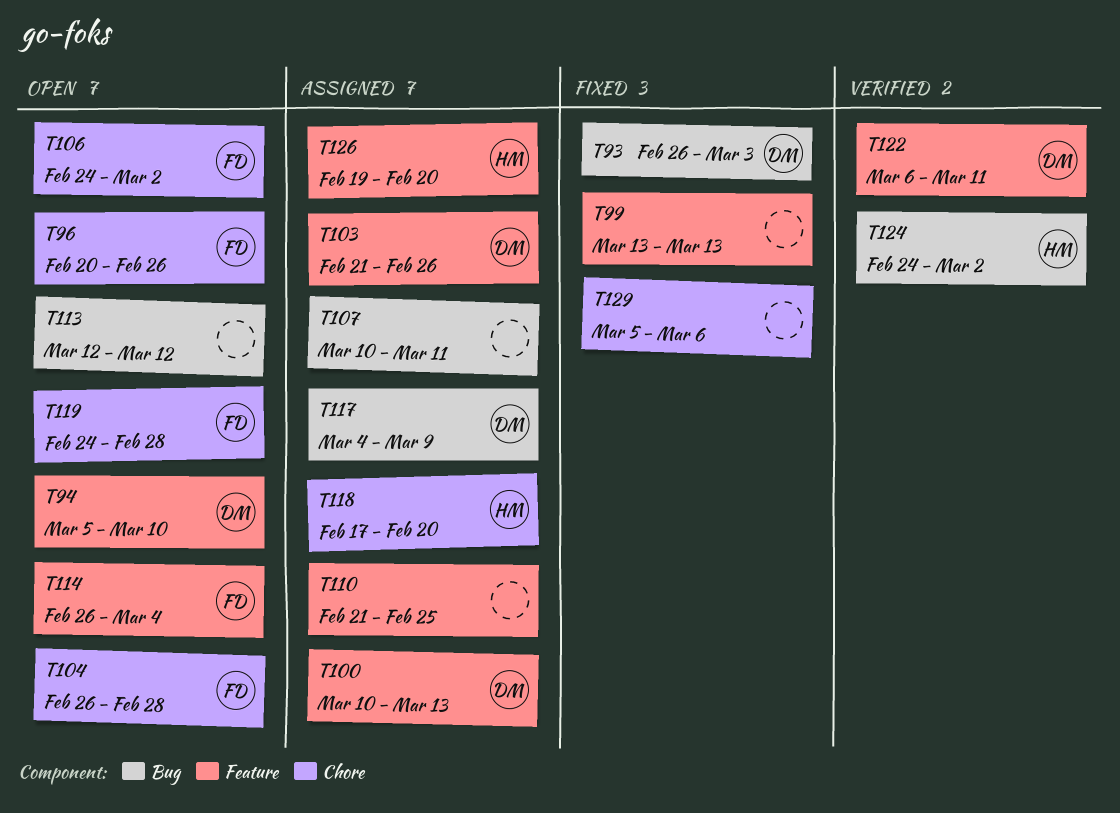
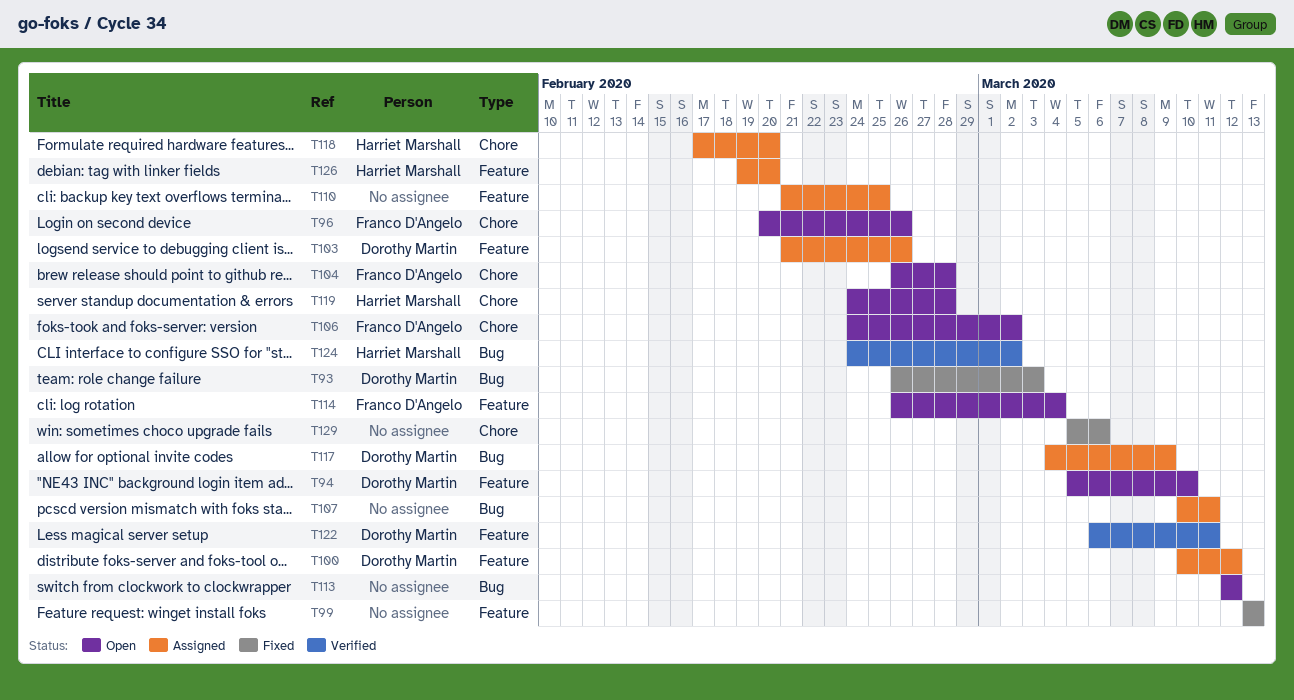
T100, due: Mar 13 -> Mar 12
T119, owner: Franco D'Angelo -> Harriet Marshall

